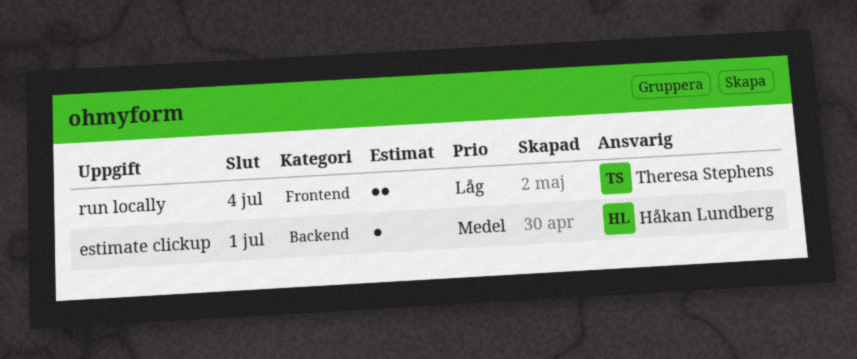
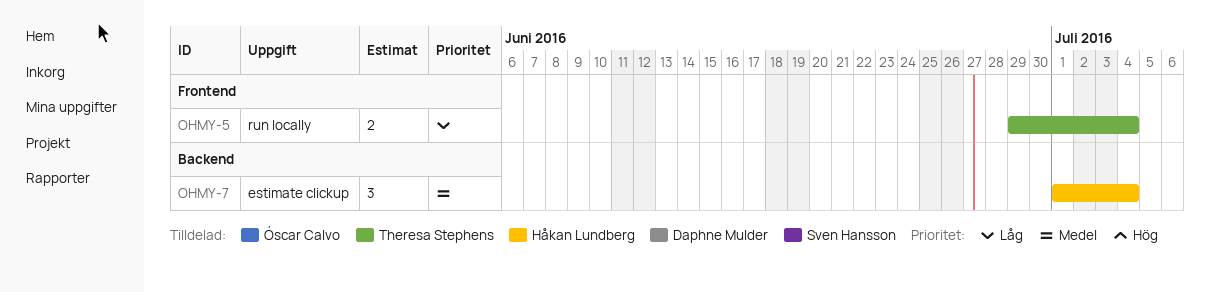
estimate clickup, estimate: 1 -> 3
estimate clickup, due: Jul 1 -> Jul 4

